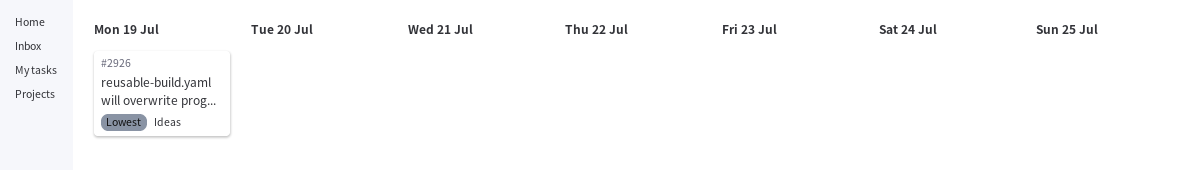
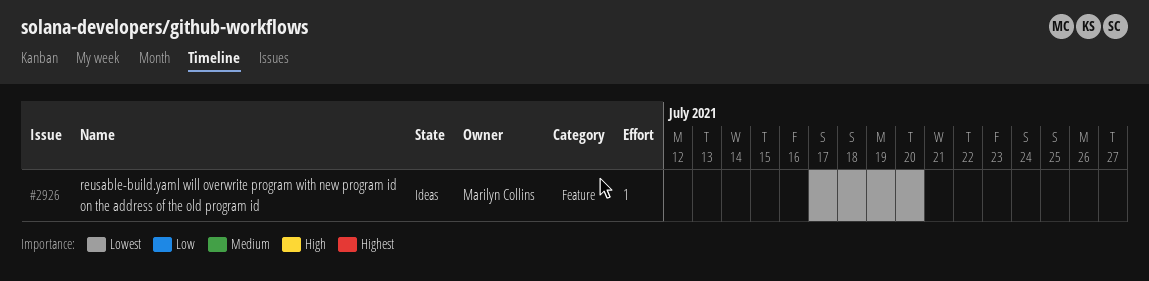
#2926, due: Jul 19 -> Jul 20

